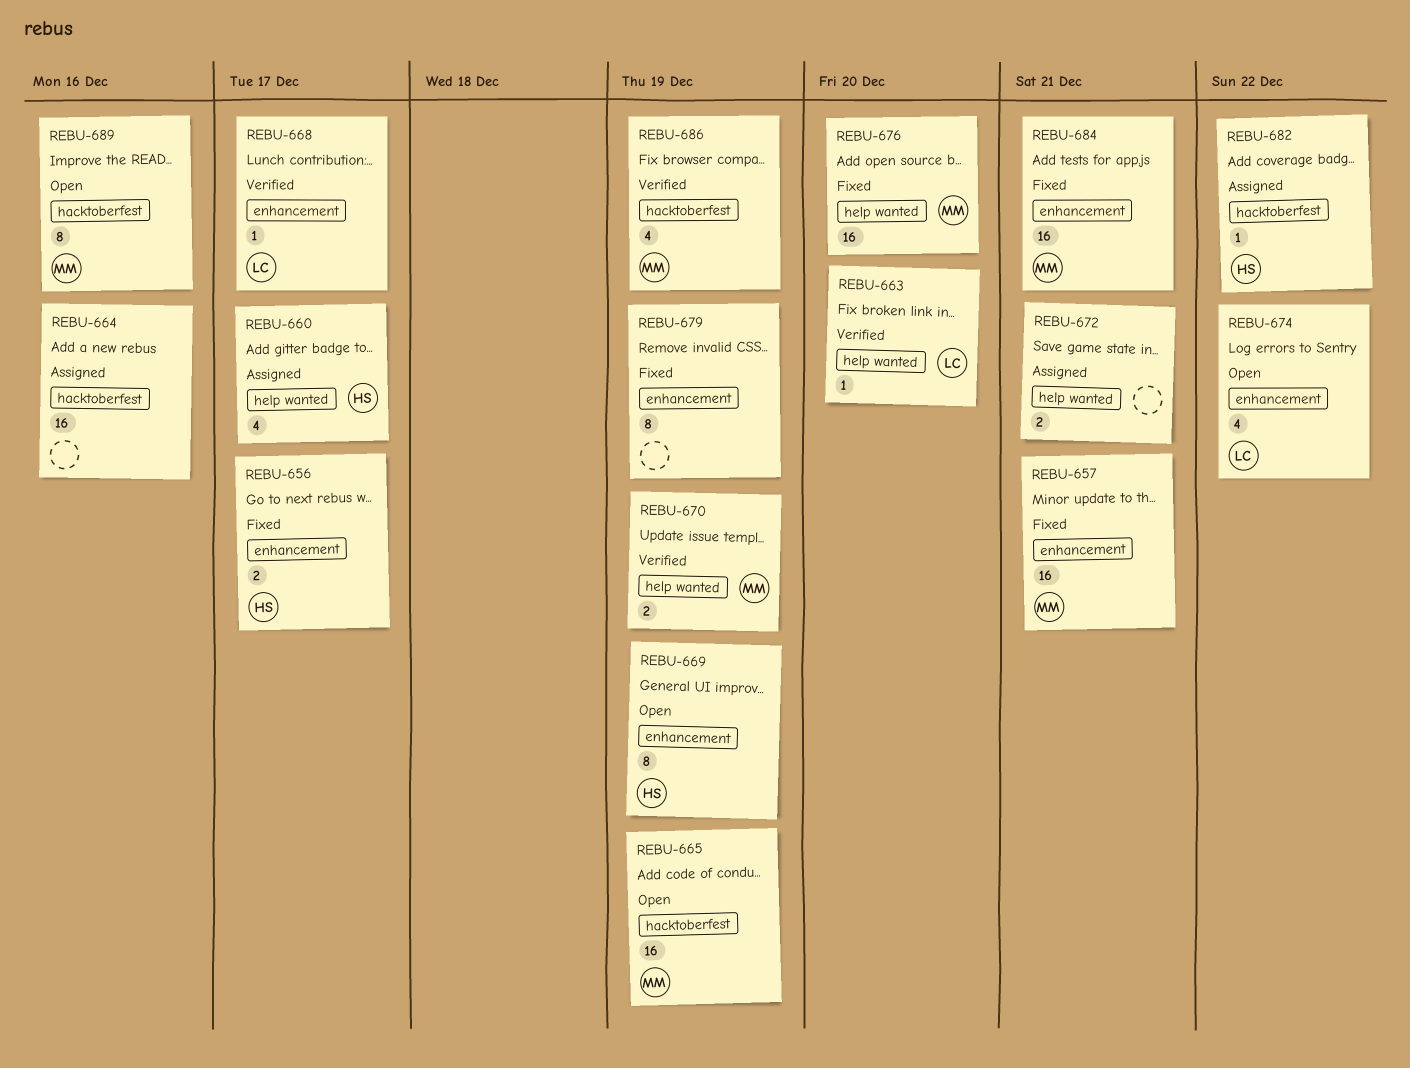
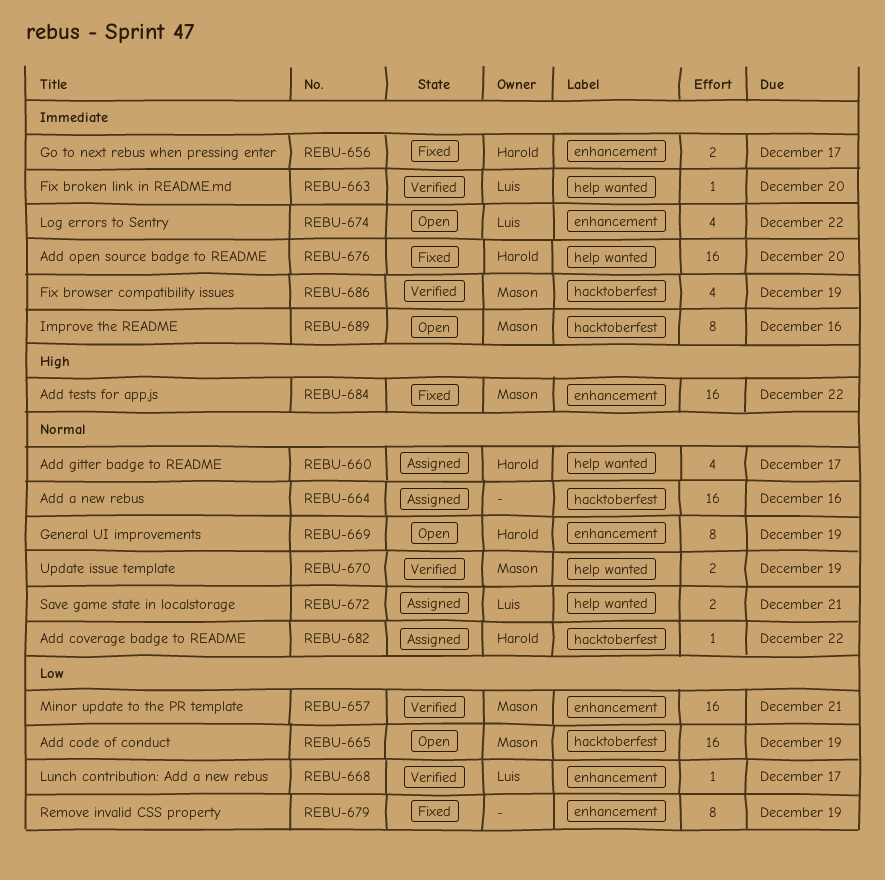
REBU-657, status: Fixed -> Verified
REBU-672, owner: none -> Luis
REBU-676, owner: Mason -> Harold
REBU-684, due: Dec 21 -> Dec 22

